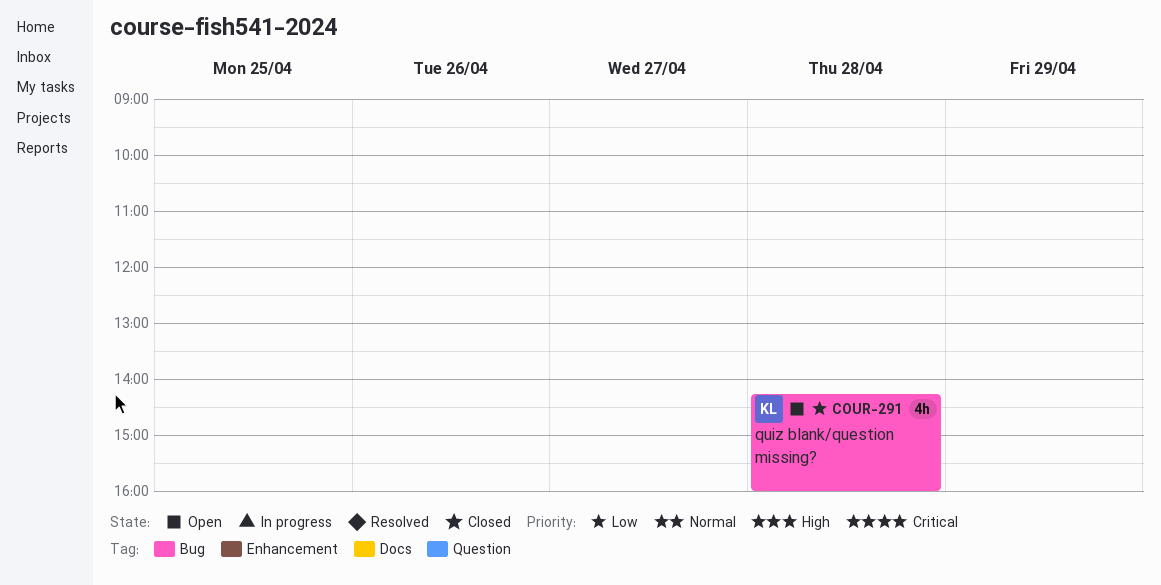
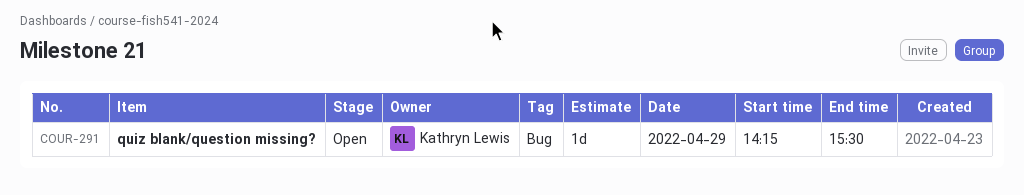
COUR-291, estimate: 4h -> 1d
COUR-291, day: Apr 28 -> Apr 29
COUR-291, ends: 16:00 -> 15:30

